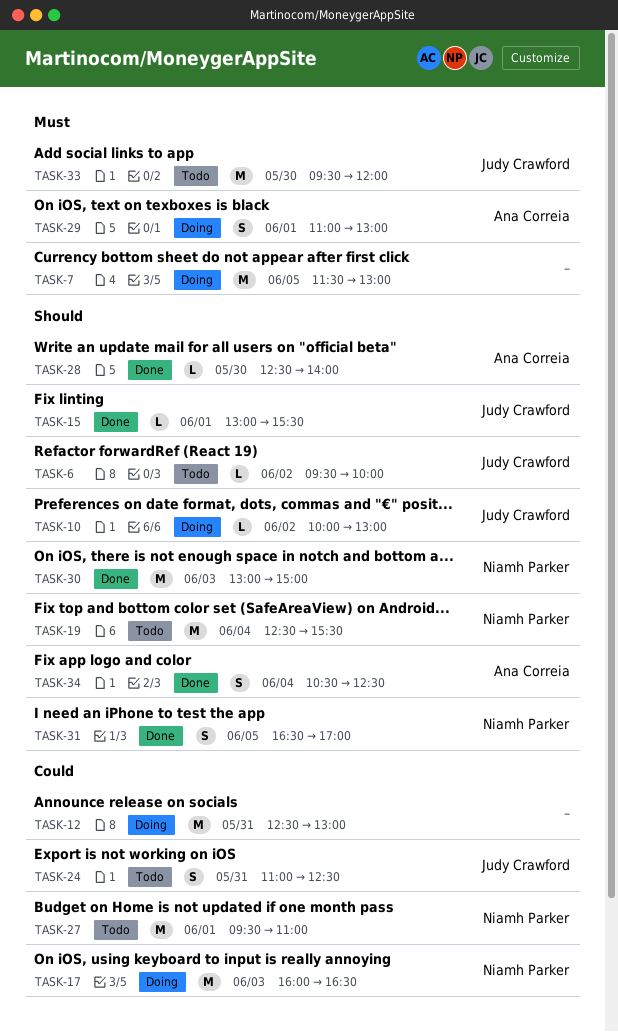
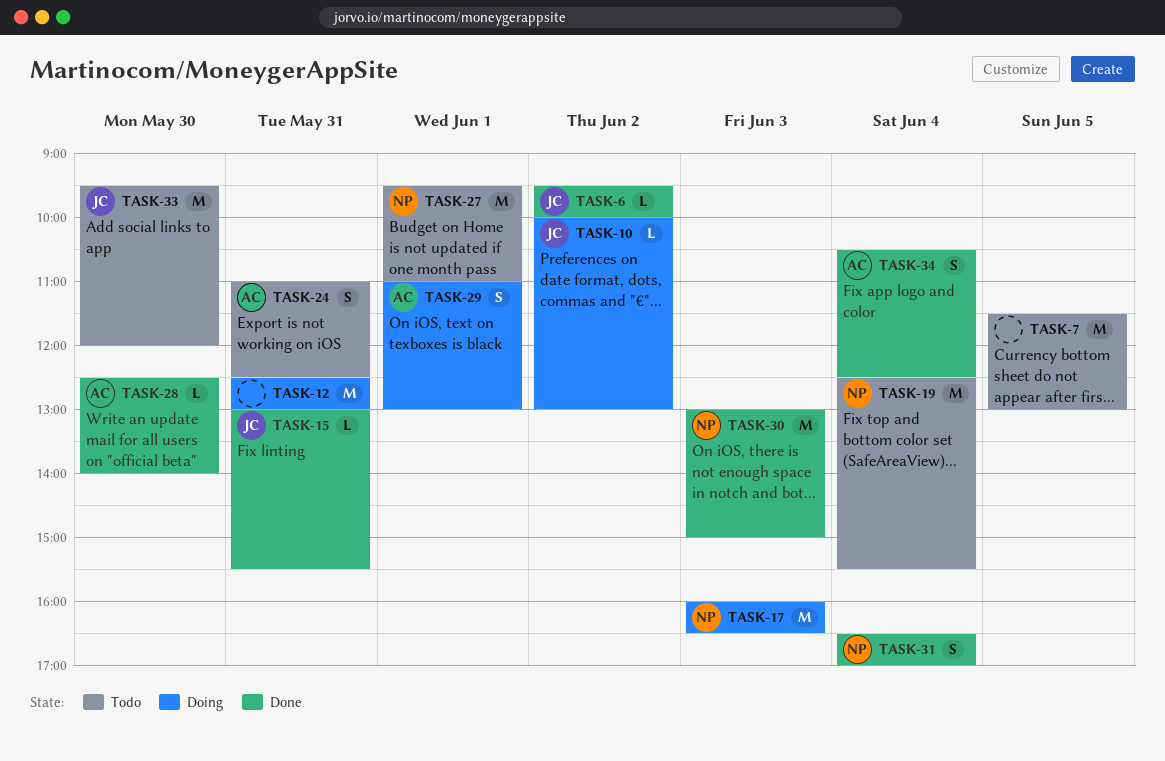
TASK-6, status: Todo -> Done
TASK-7, status: Doing -> Todo
TASK-15, day: Jun 1 -> May 31
TASK-24, owner: Judy Crawford -> Ana Correia
TASK-31, day: Jun 5 -> Jun 4

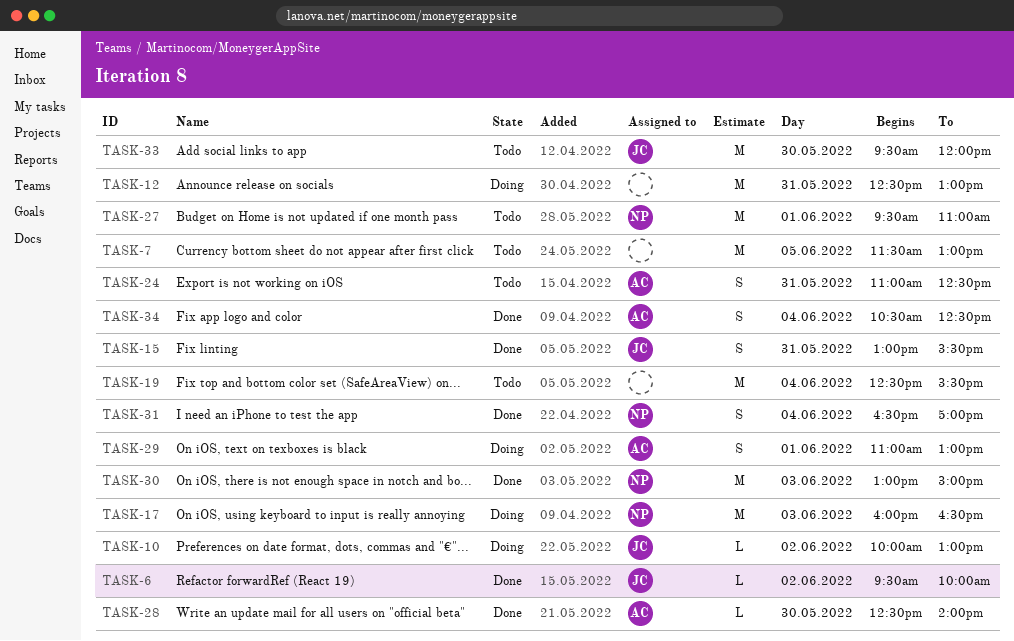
TASK-15, estimate: L -> S
TASK-19, owner: NP -> none

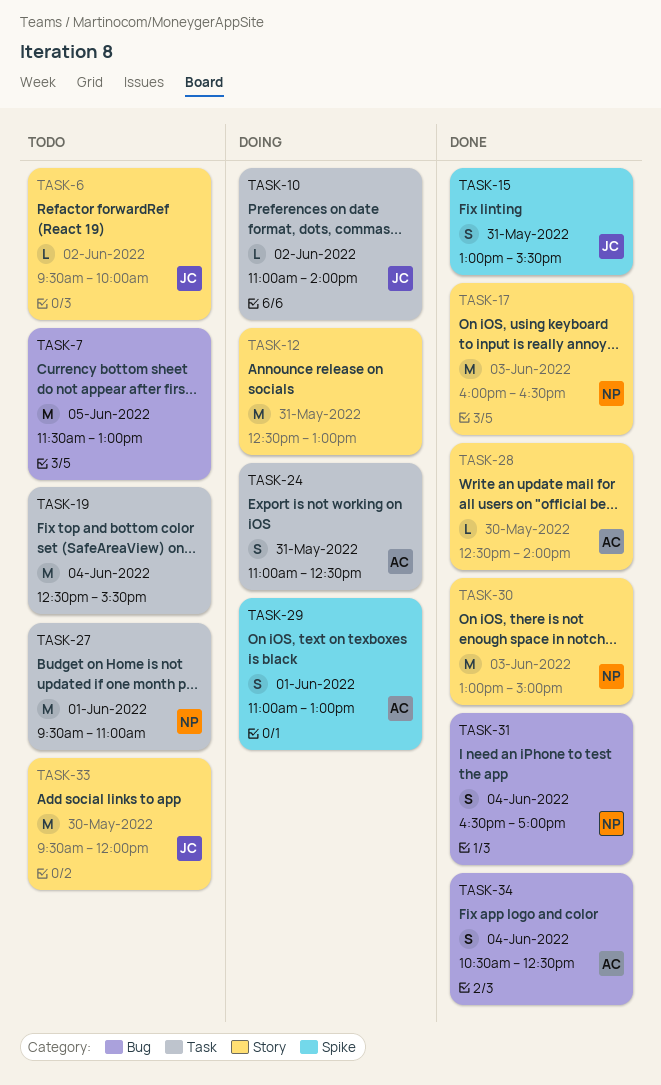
TASK-6, status: Done -> Todo
TASK-10, begins: 10:00 -> 11:00
TASK-10, ends: 13:00 -> 14:00
TASK-17, status: Doing -> Done
TASK-24, status: Todo -> Doing

